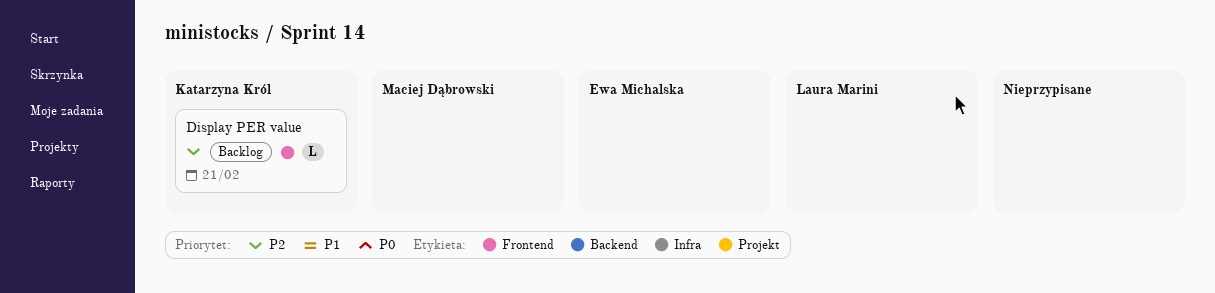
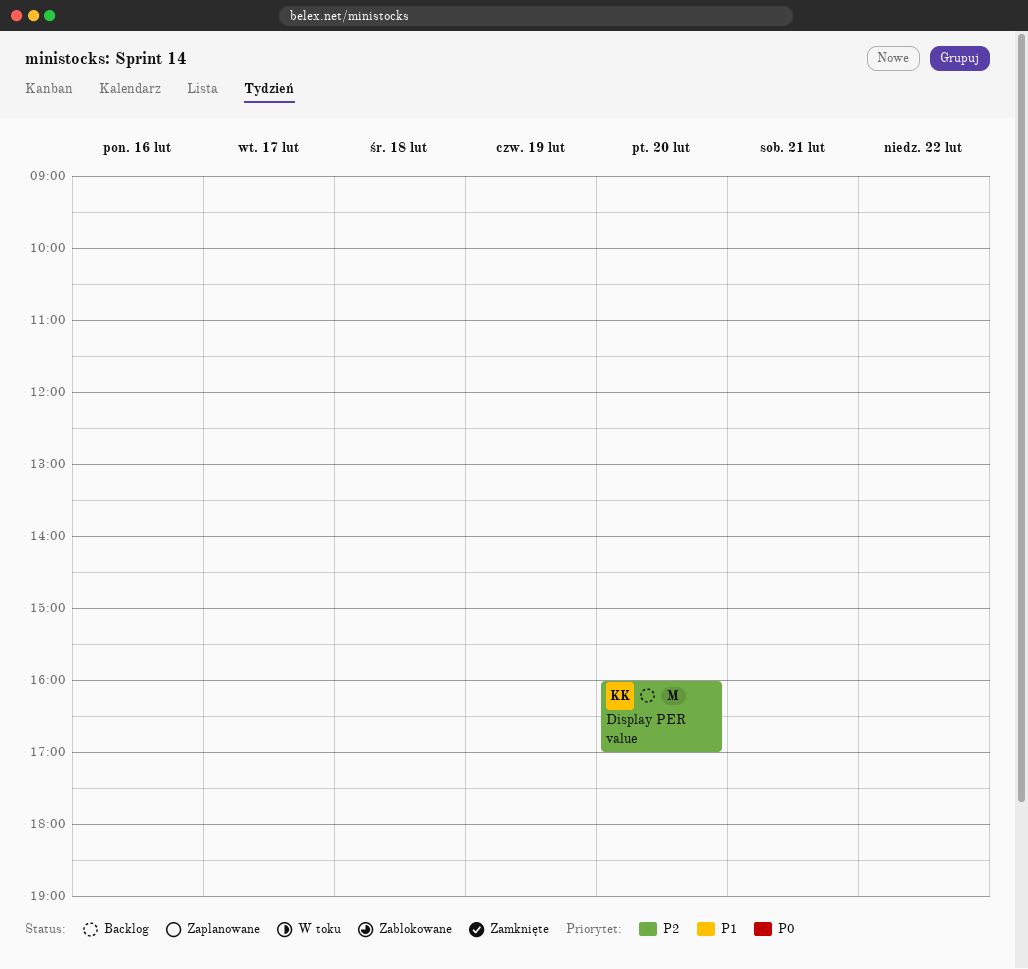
Display PER value, estimate: L -> M
Display PER value, day: Feb 21 -> Feb 20

